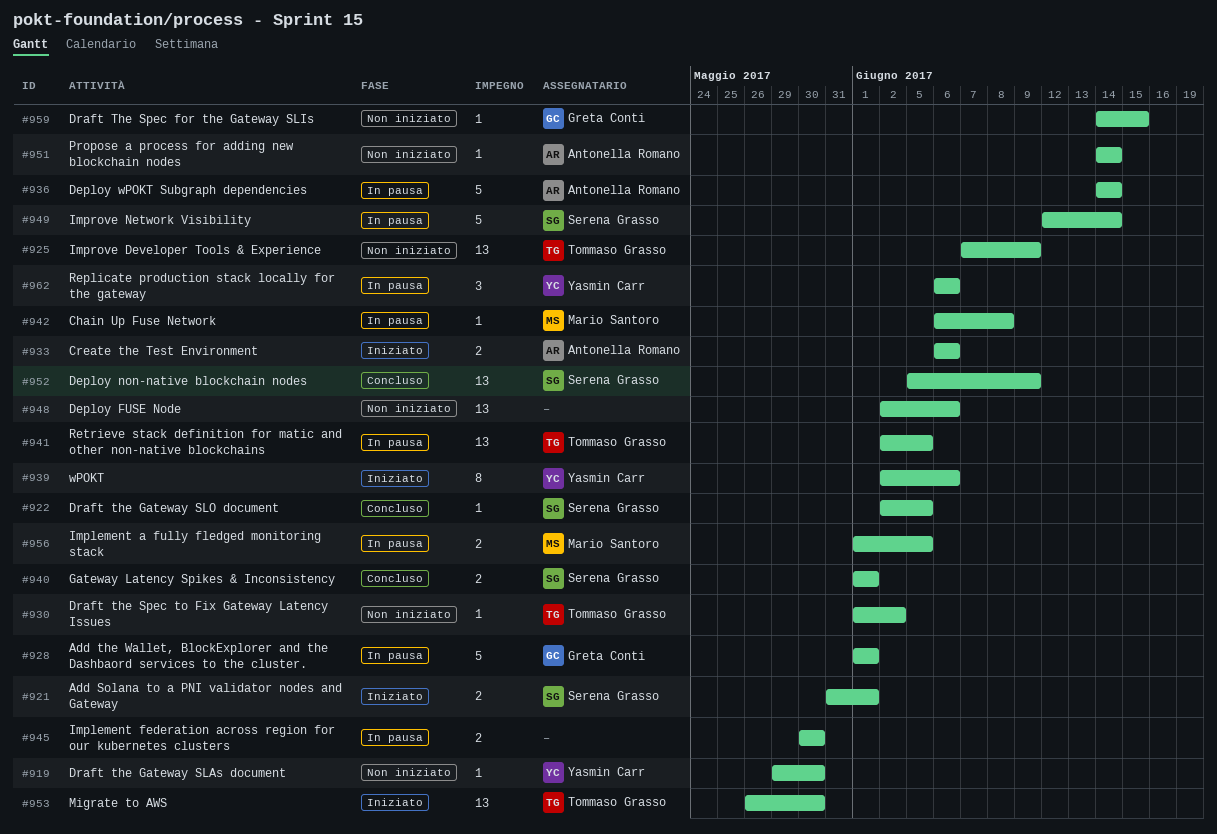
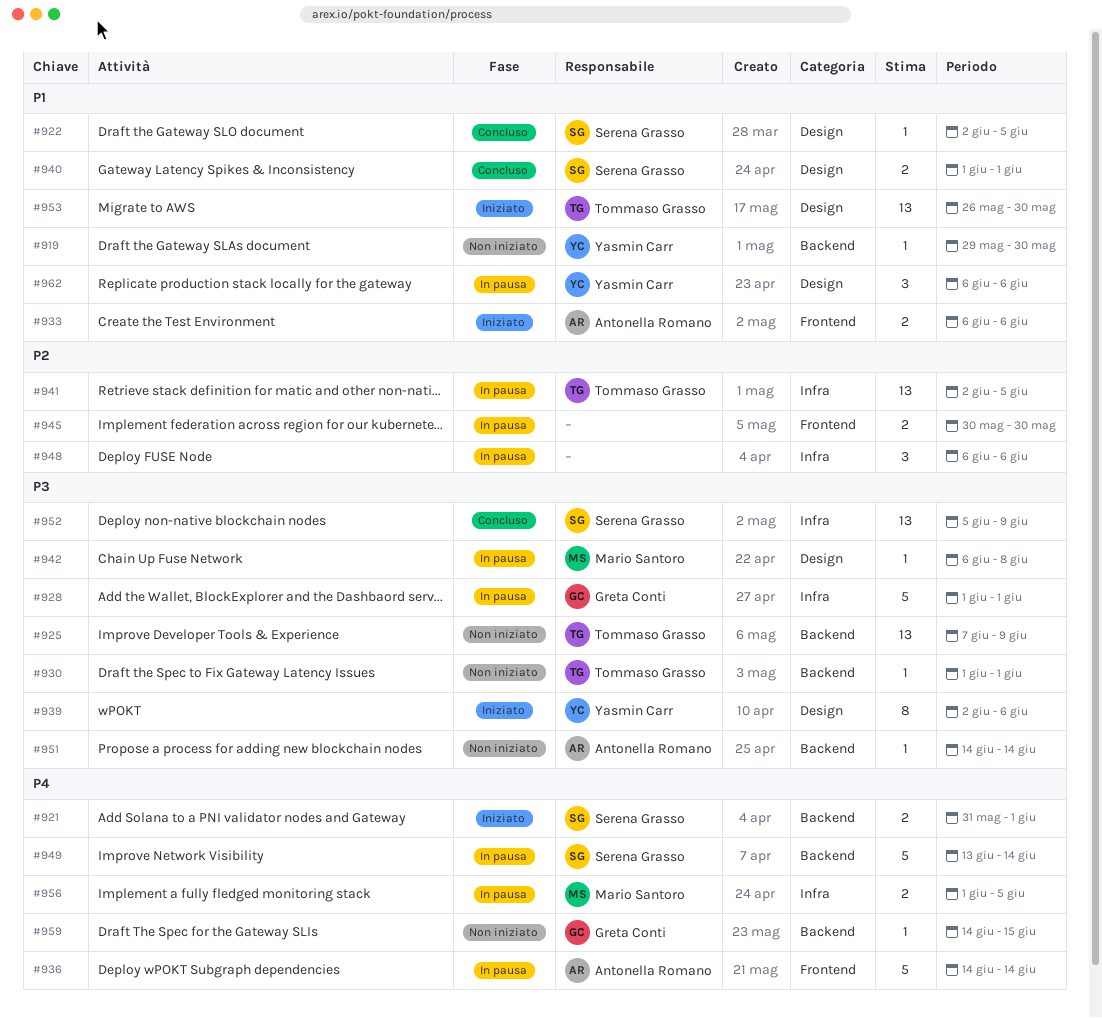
#930, due: Jun 2 -> Jun 1
#948, status: Non iniziato -> In pausa
#948, estimate: 13 -> 3
#948, start: Jun 2 -> Jun 6
#949, start: Jun 12 -> Jun 13

